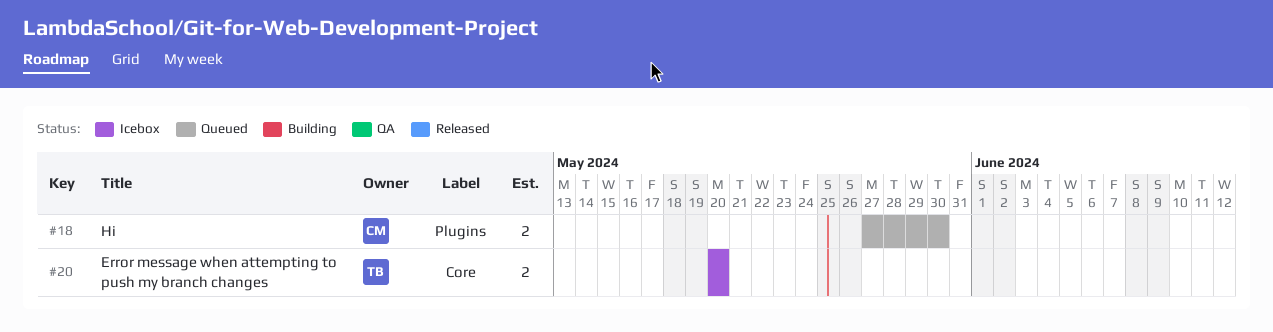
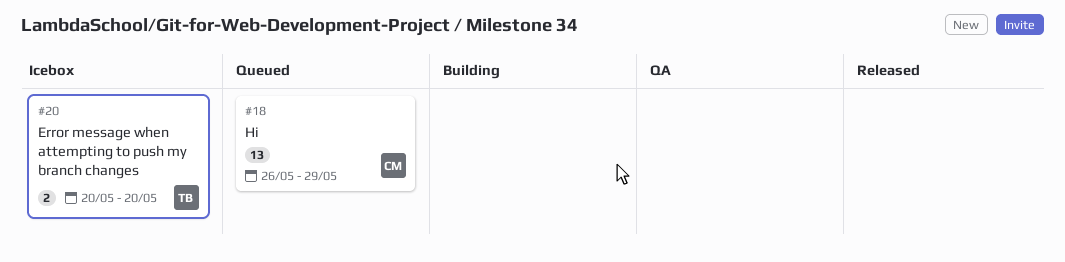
#18, estimate: 2 -> 13
#18, start: May 27 -> May 26
#18, due: May 30 -> May 29

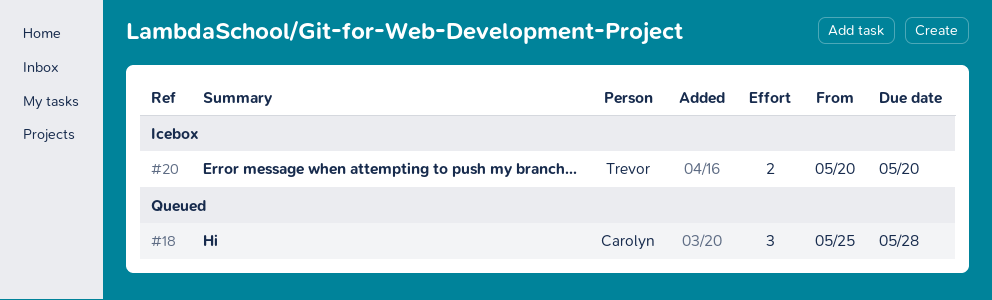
#18, estimate: 13 -> 3
#18, start: May 26 -> May 25
#18, due: May 29 -> May 28

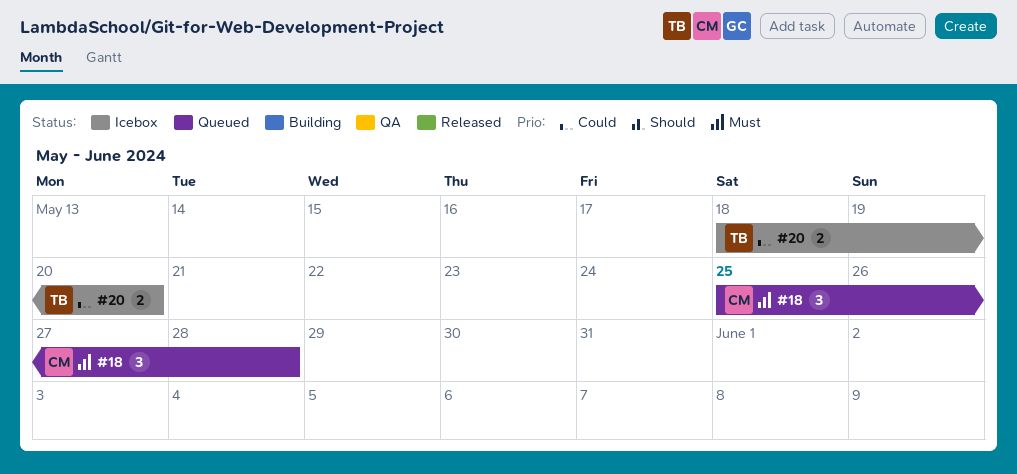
#20, start: May 20 -> May 18

